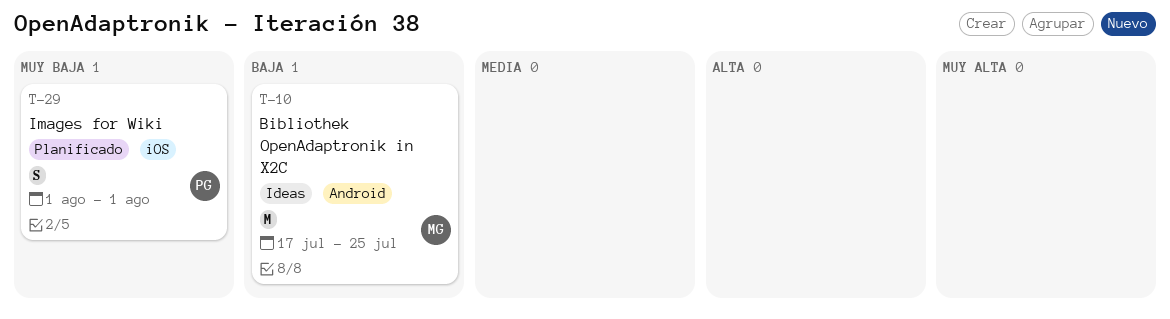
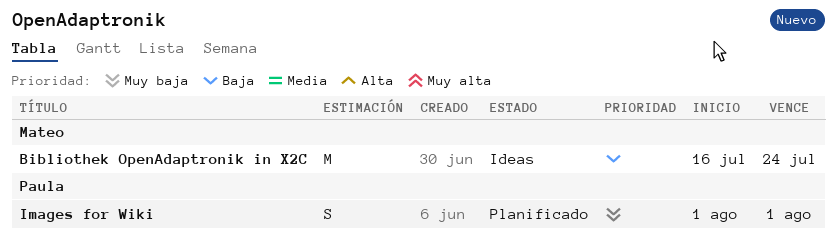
Bibliothek OpenAdaptronik in X2C, start: Jul 17 -> Jul 16
Bibliothek OpenAdaptronik in X2C, due: Jul 25 -> Jul 24

